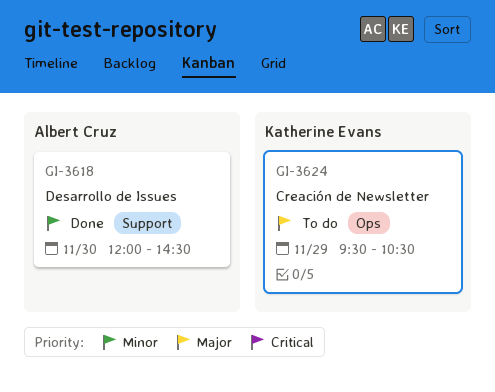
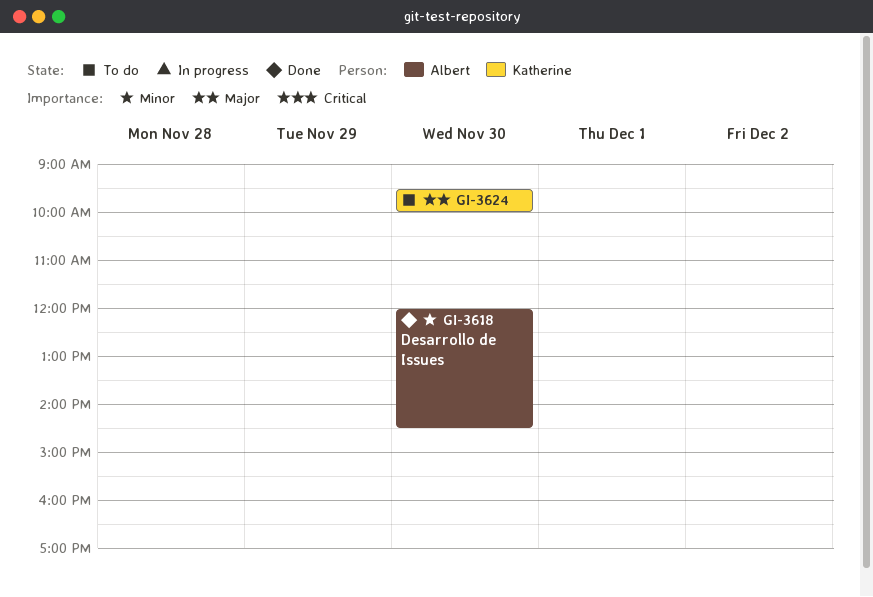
GI-3624, day: Nov 29 -> Nov 30
GI-3624, ends: 10:30 -> 10:00

